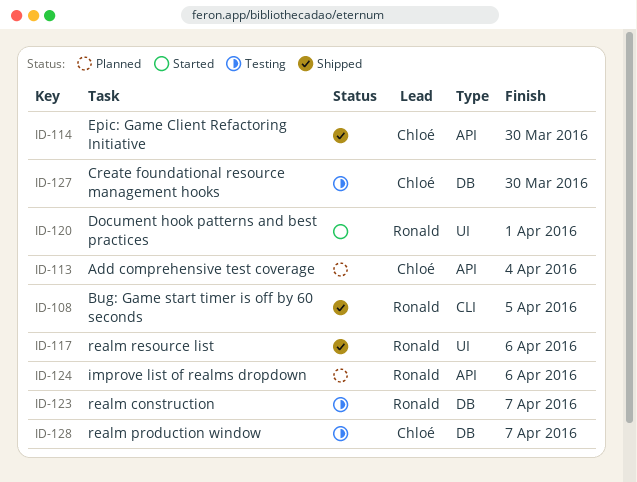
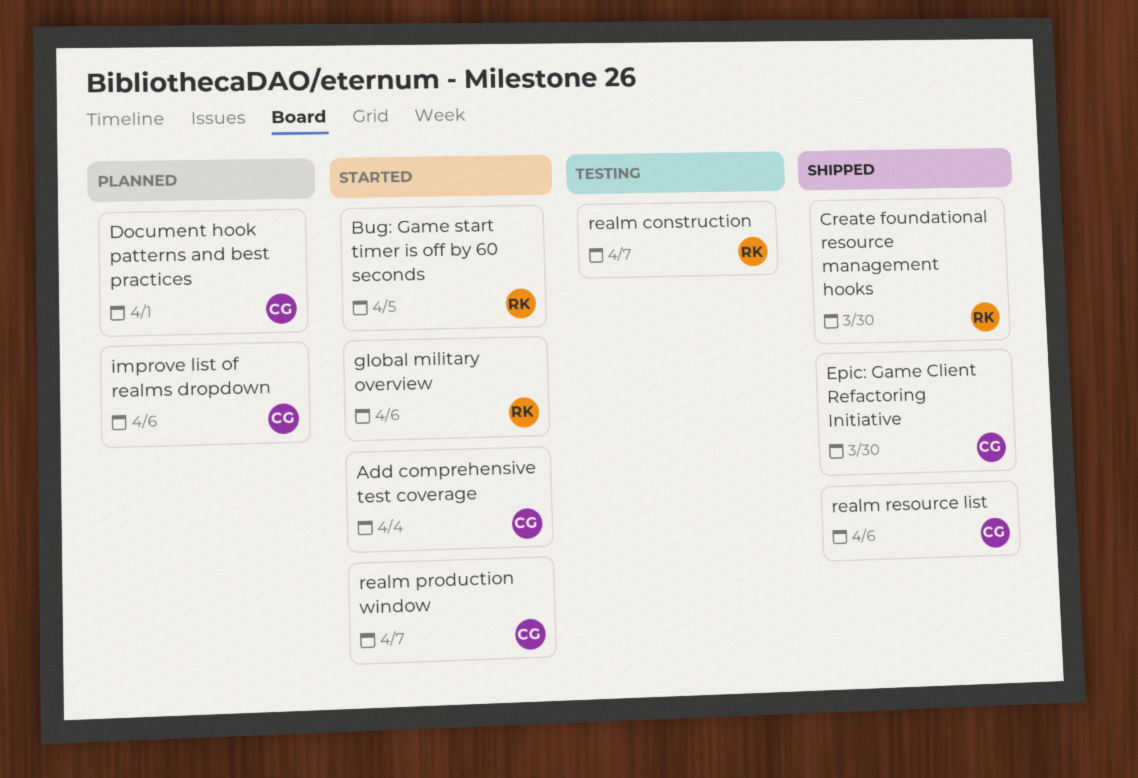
Add comprehensive test coverage, status: Planned -> Started
Bug: Game start timer is off by 60 seconds, status: Shipped -> Started
Create foundational resource management hooks, status: Testing -> Shipped
Create foundational resource management hooks, owner: Chloé -> Ronald
Document hook patterns and best practices, status: Started -> Planned
Document hook patterns and best practices, owner: Ronald -> Chloé
global military overview: none -> present
improve list of realms dropdown, owner: Ronald -> Chloé
realm production window, status: Testing -> Started
realm resource list, owner: Ronald -> Chloé

